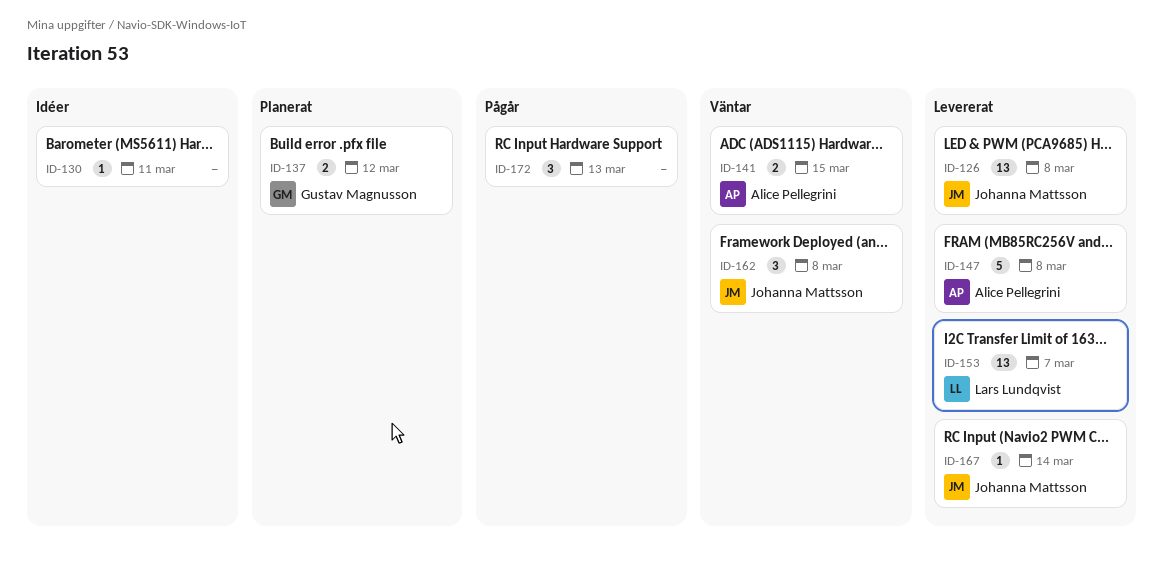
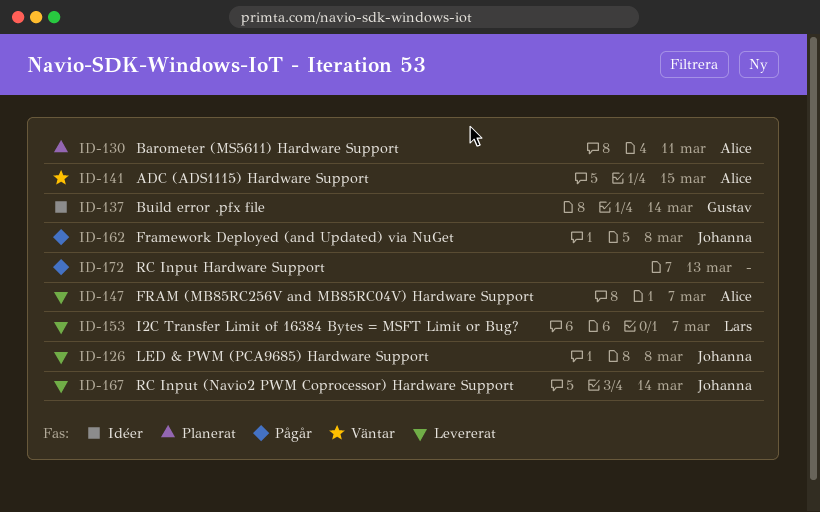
ID-130, status: Idéer -> Planerat
ID-130, owner: none -> Alice Pellegrini
ID-137, status: Planerat -> Idéer
ID-137, due: Mar 12 -> Mar 14
ID-147, due: Mar 8 -> Mar 7
ID-162, status: Väntar -> Pågår

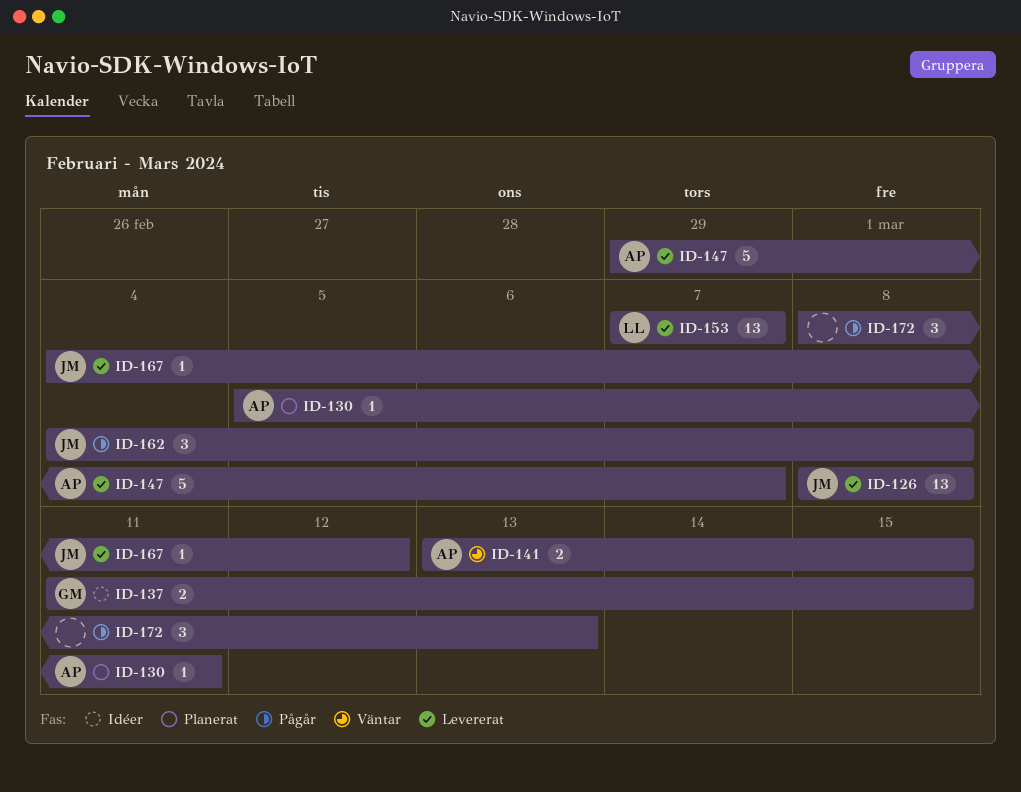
ID-137, due: Mar 14 -> Mar 15
ID-167, due: Mar 14 -> Mar 12

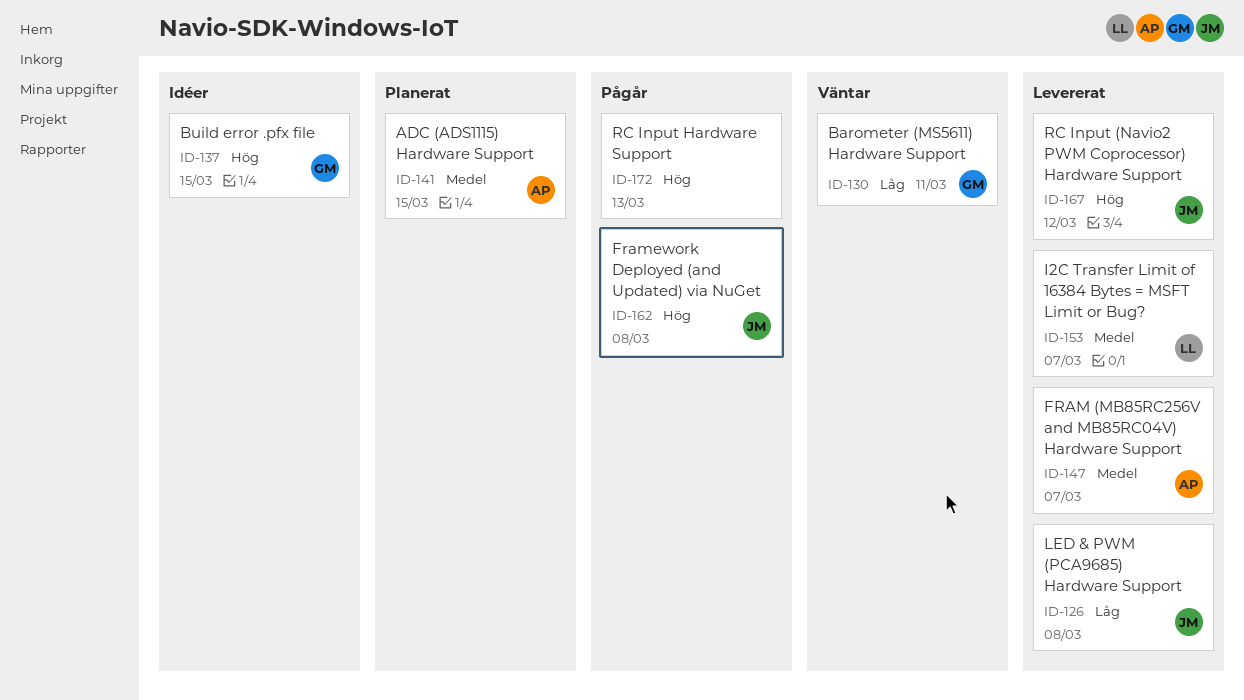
ID-130, status: Planerat -> Väntar
ID-130, owner: AP -> GM
ID-141, status: Väntar -> Planerat

